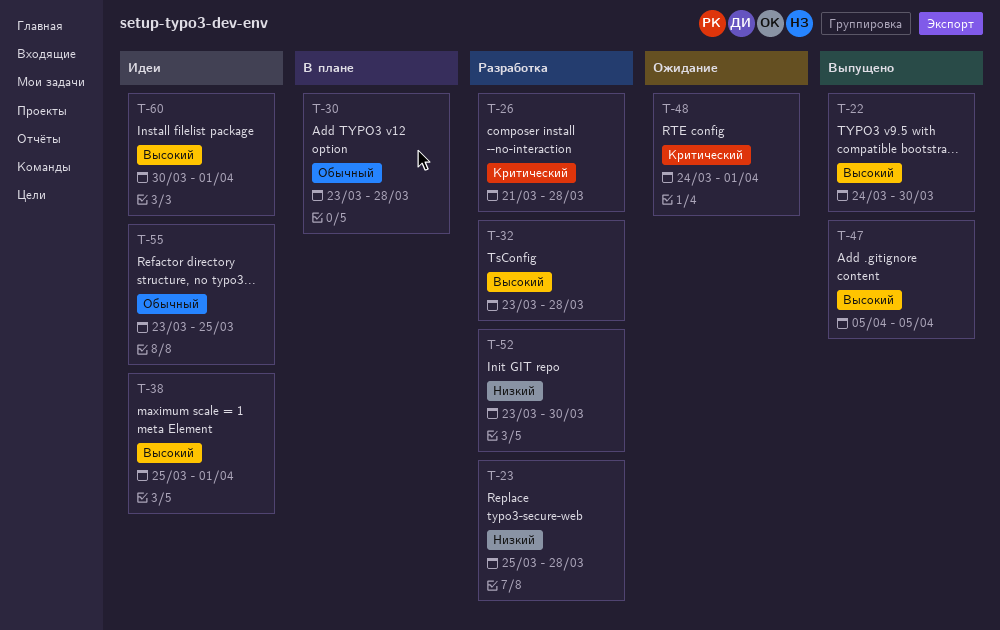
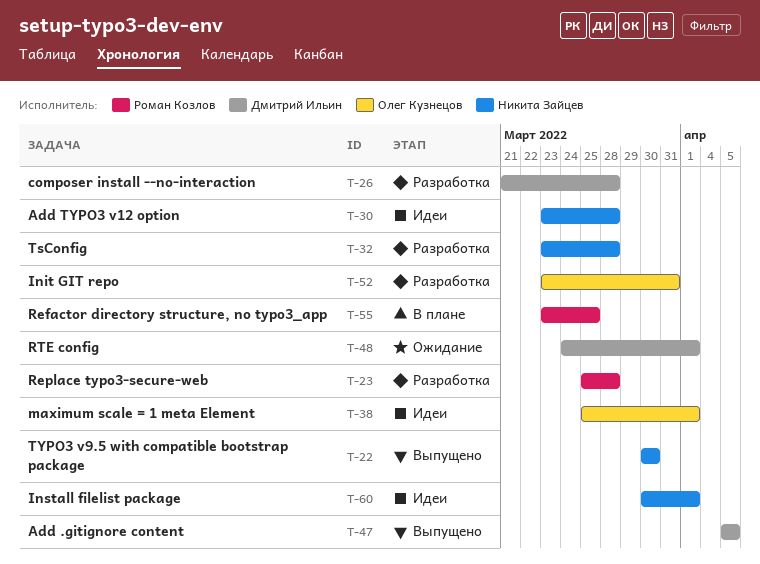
T-22, start: Mar 24 -> Mar 30
T-30, status: В плане -> Идеи
T-52, due: Mar 30 -> Mar 31
T-55, status: Идеи -> В плане

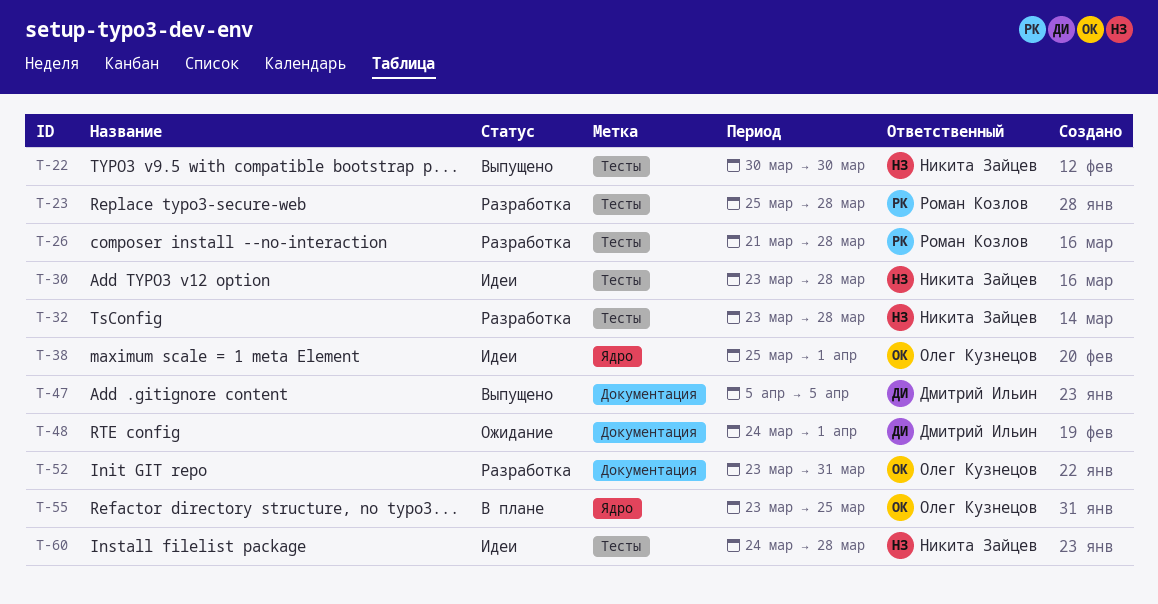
T-26, owner: Дмитрий Ильин -> Роман Козлов
T-55, owner: Роман Козлов -> Олег Кузнецов
T-60, start: Mar 30 -> Mar 24
T-60, due: Apr 1 -> Mar 28

